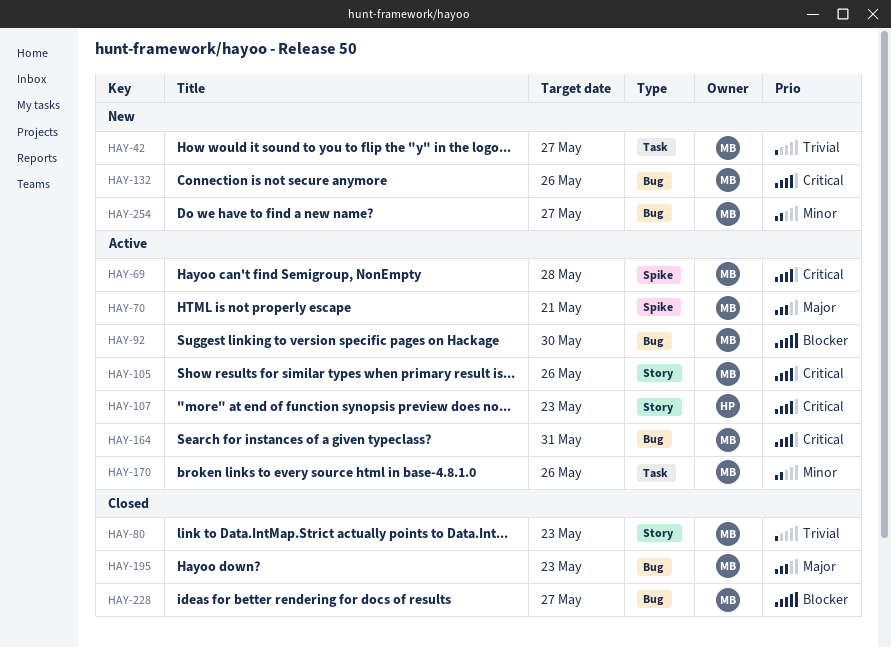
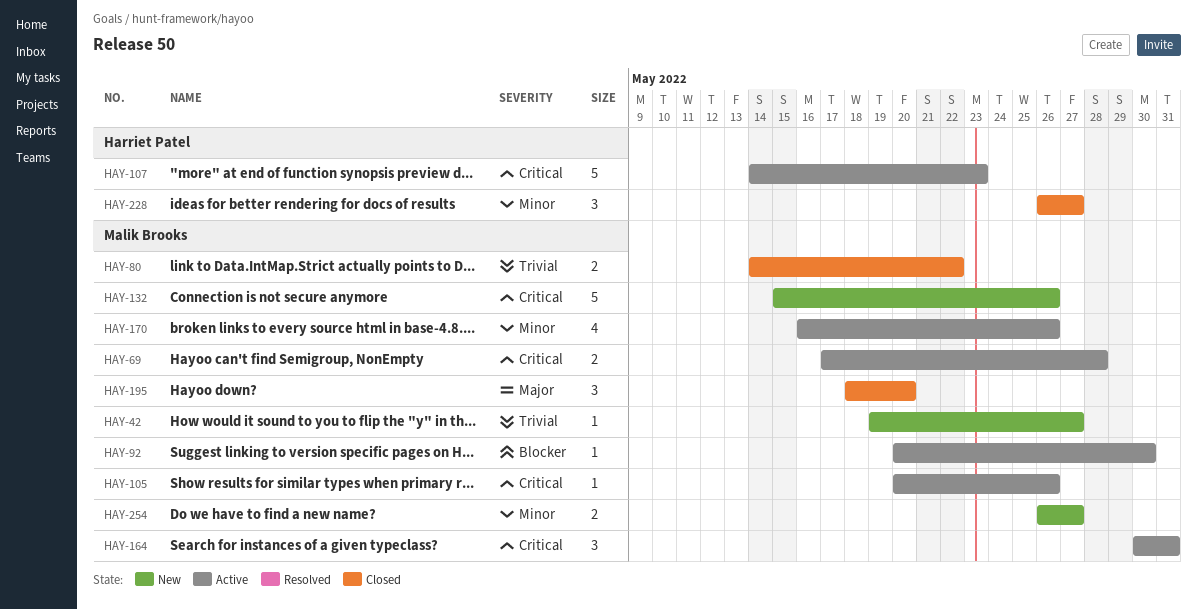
HAY-70: present -> none
HAY-80, due: May 23 -> May 22
HAY-195, due: May 23 -> May 20
HAY-228, owner: Malik Brooks -> Harriet Patel
HAY-228, priority: Blocker -> Minor

